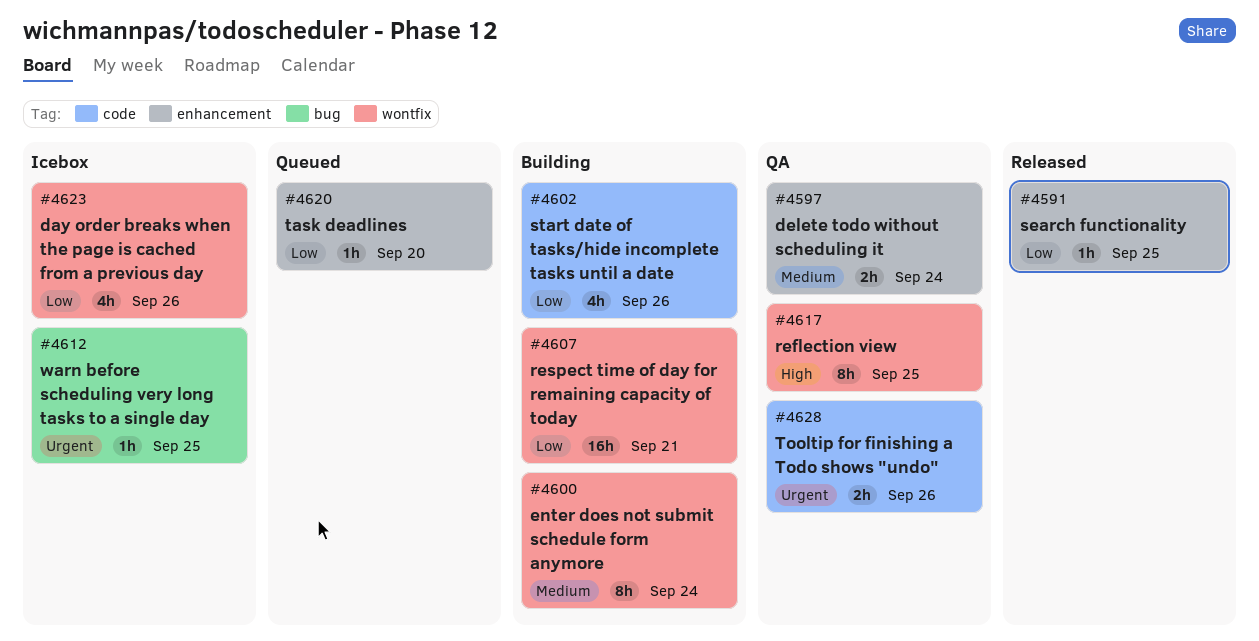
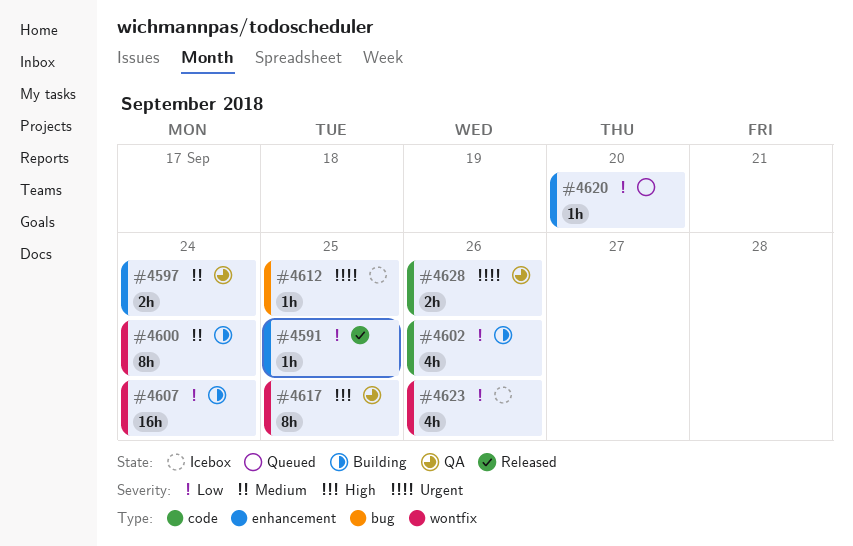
#4607, due: Sep 21 -> Sep 24

